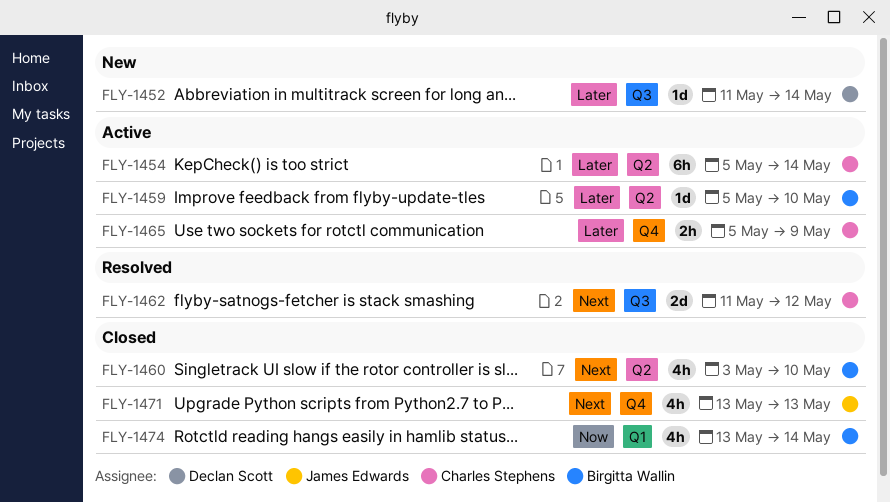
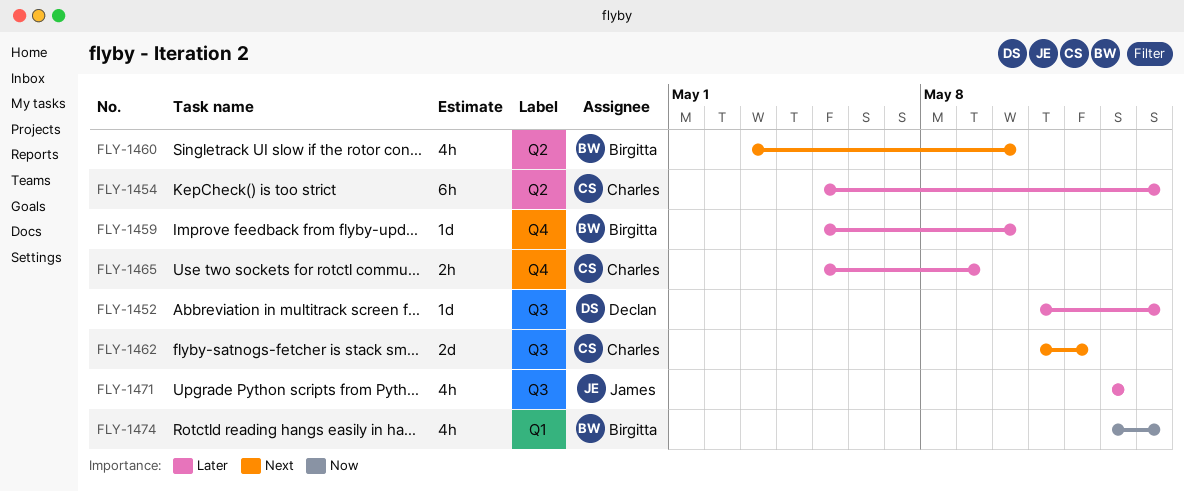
FLY-1459, label: Q2 -> Q4
FLY-1471, priority: Next -> Later
FLY-1471, label: Q4 -> Q3

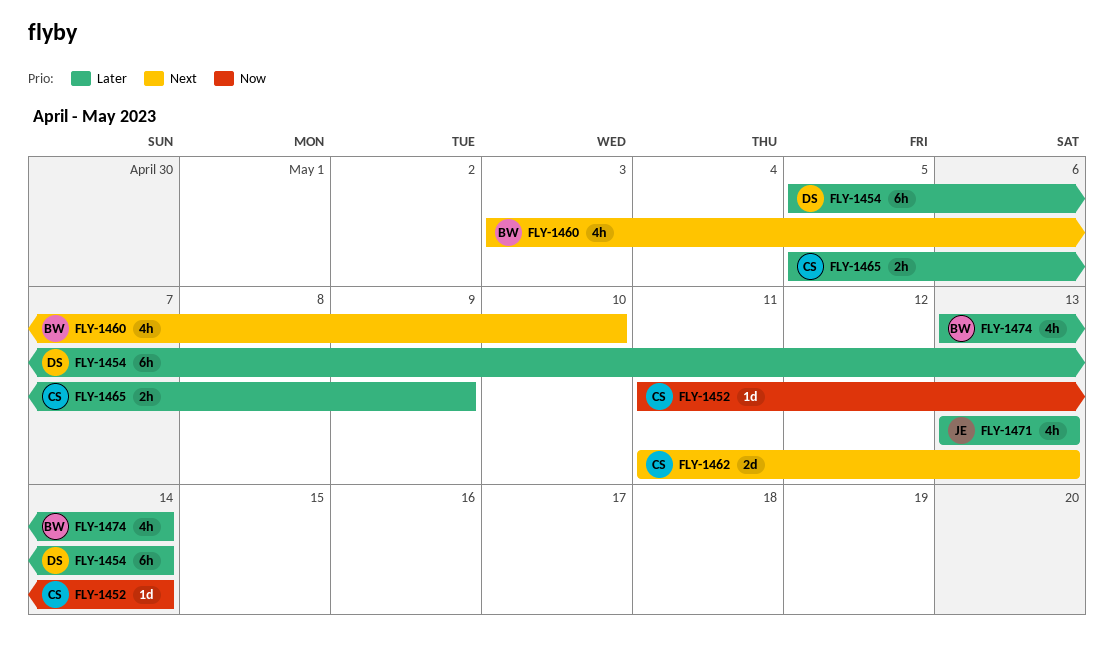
FLY-1452, owner: Declan -> Charles
FLY-1452, priority: Later -> Now
FLY-1454, owner: Charles -> Declan
FLY-1459: present -> none
FLY-1462, due: May 12 -> May 13
FLY-1474, priority: Now -> Later

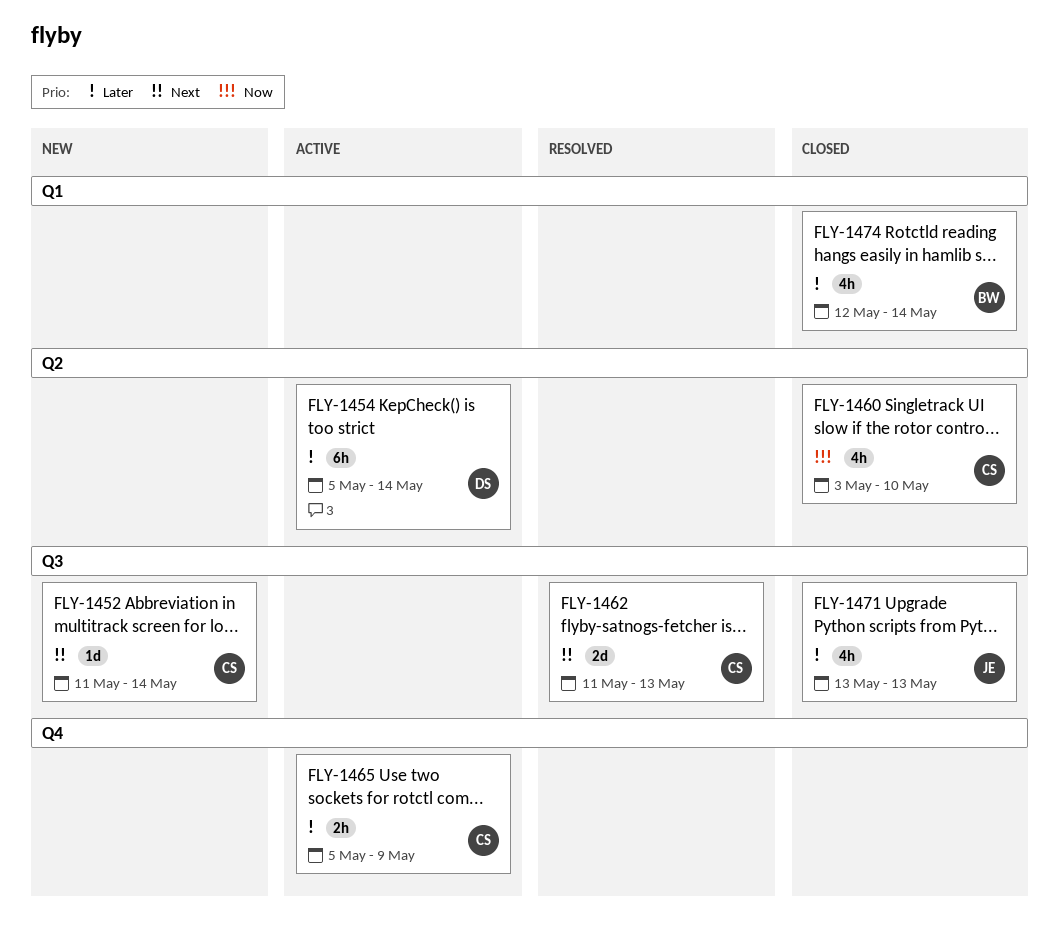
FLY-1452, priority: Now -> Next
FLY-1460, owner: BW -> CS
FLY-1460, priority: Next -> Now
FLY-1474, start: May 13 -> May 12

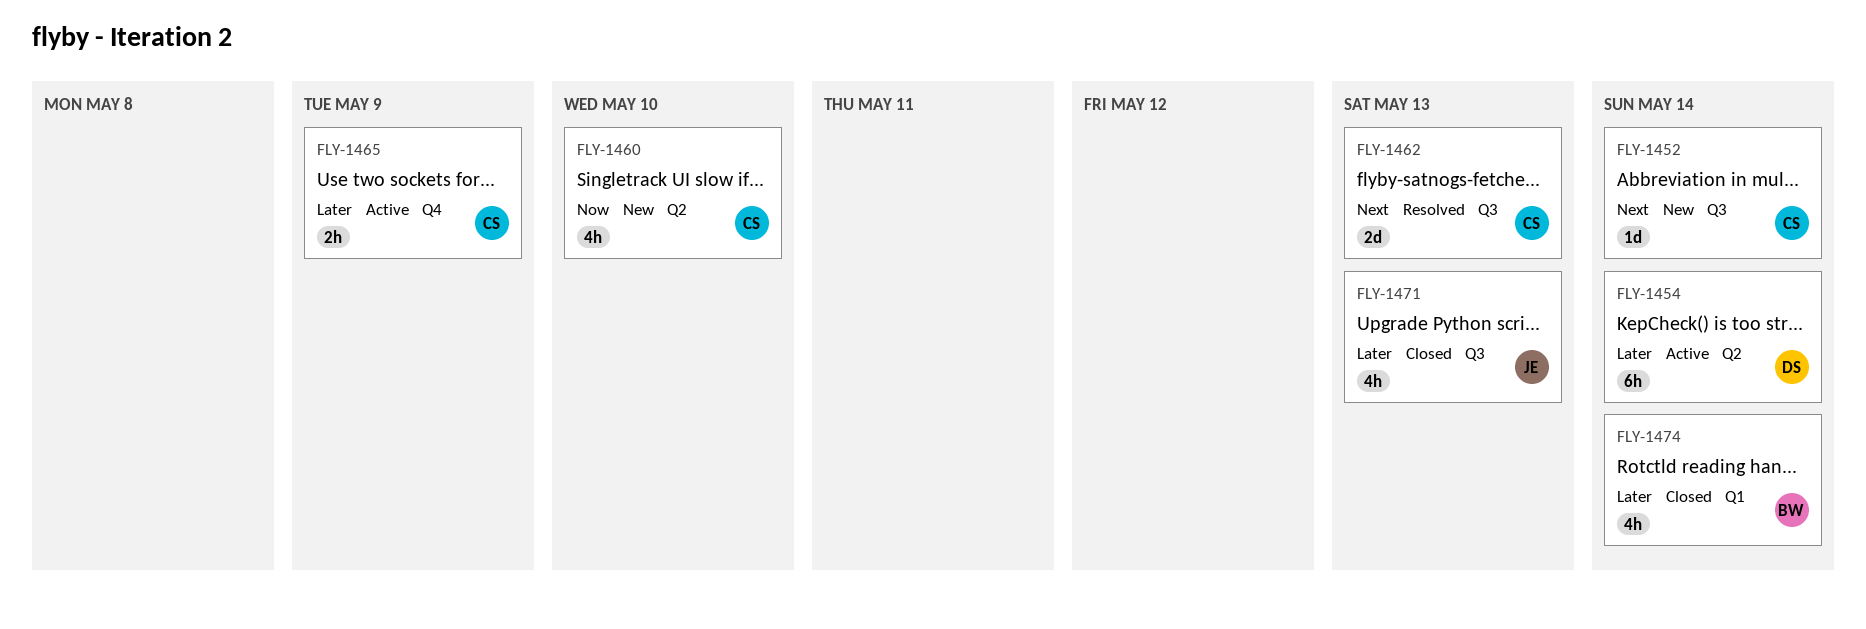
FLY-1460, status: Closed -> New

